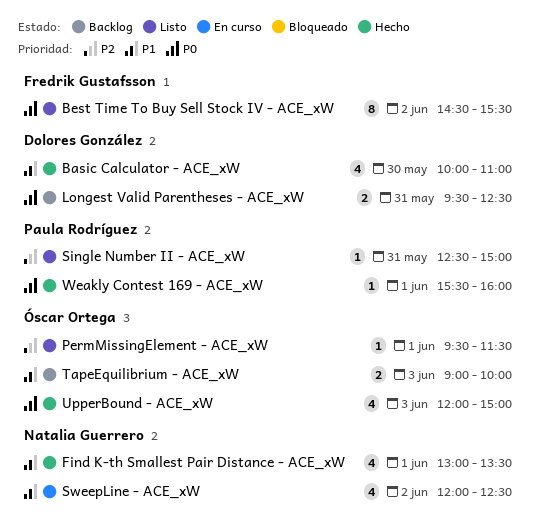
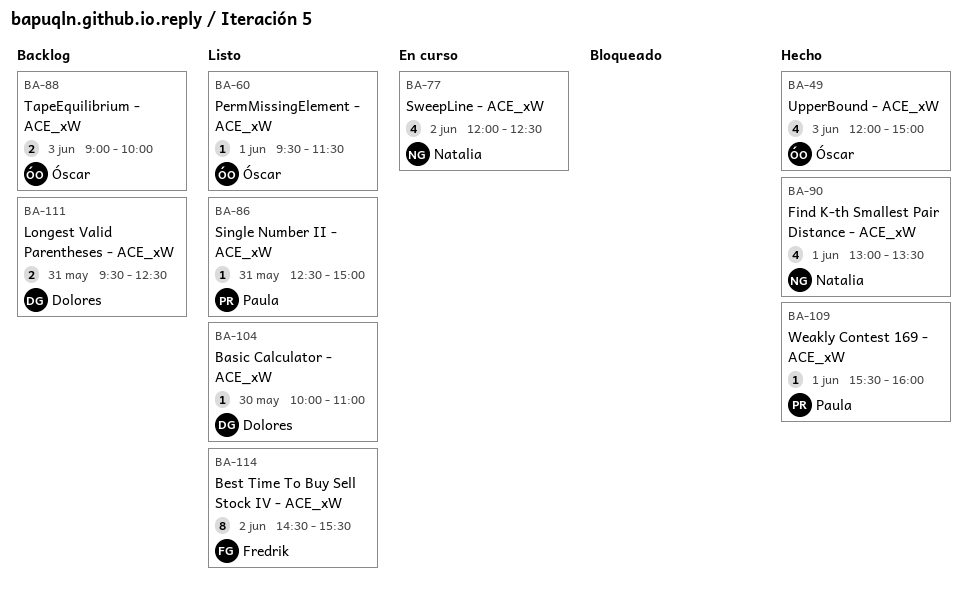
Basic Calculator - ACE_xW, status: Hecho -> Listo
Basic Calculator - ACE_xW, estimate: 4 -> 1

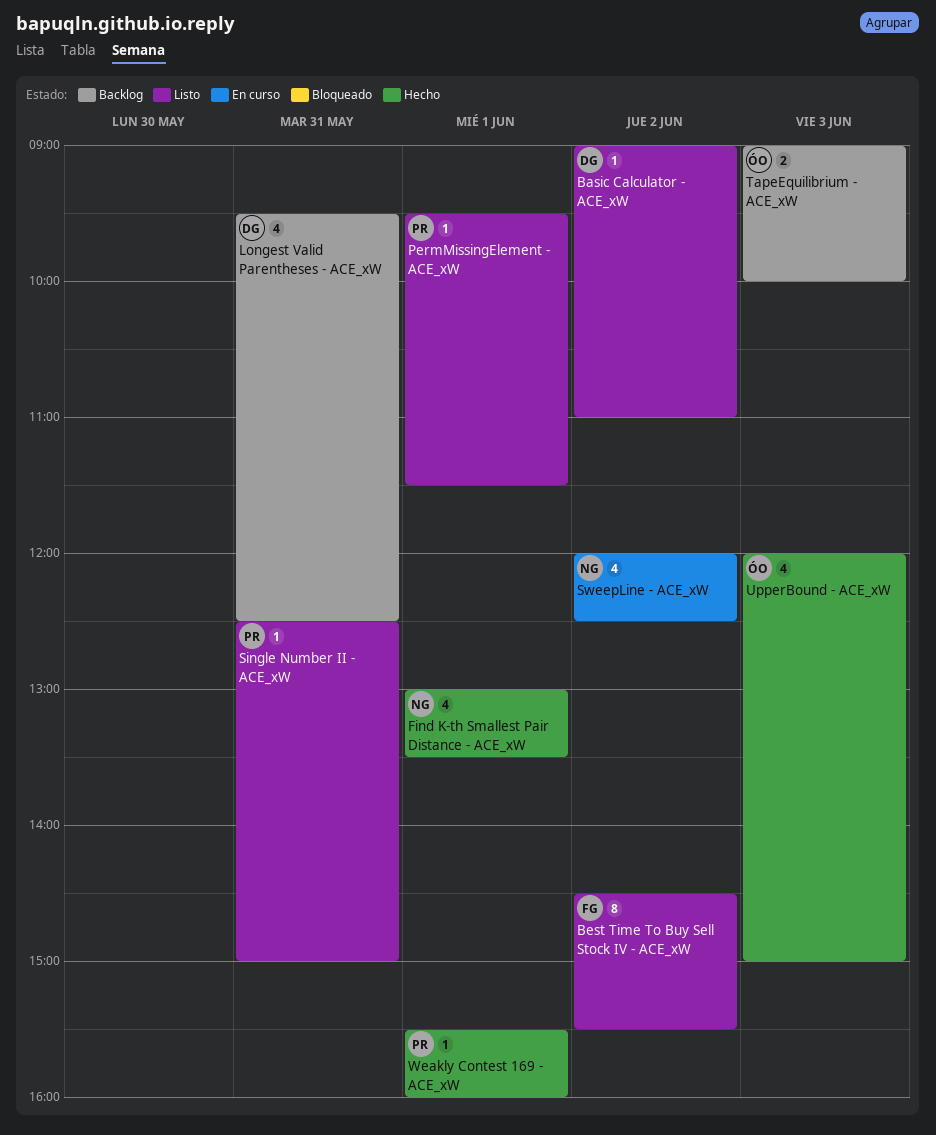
Basic Calculator - ACE_xW, day: May 30 -> Jun 2
Basic Calculator - ACE_xW, begins: 10:00 -> 09:00
Longest Valid Parentheses - ACE_xW, estimate: 2 -> 4
PermMissingElement - ACE_xW, owner: Óscar -> Paula

